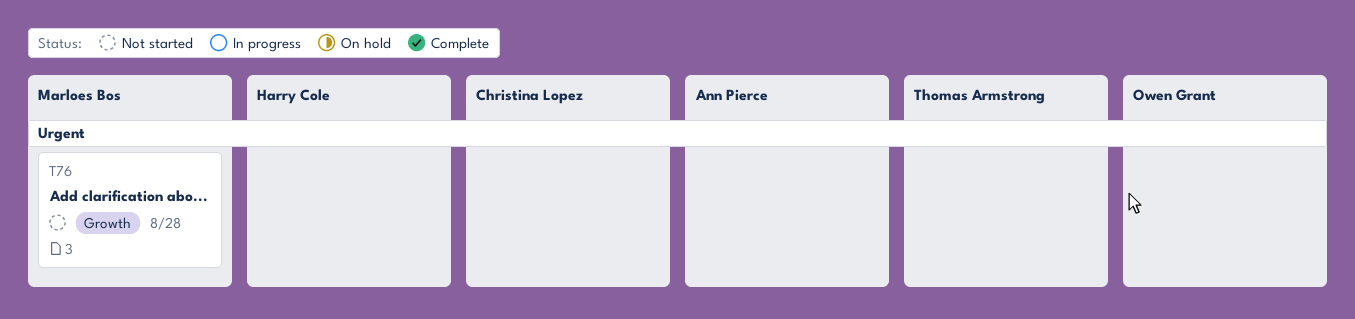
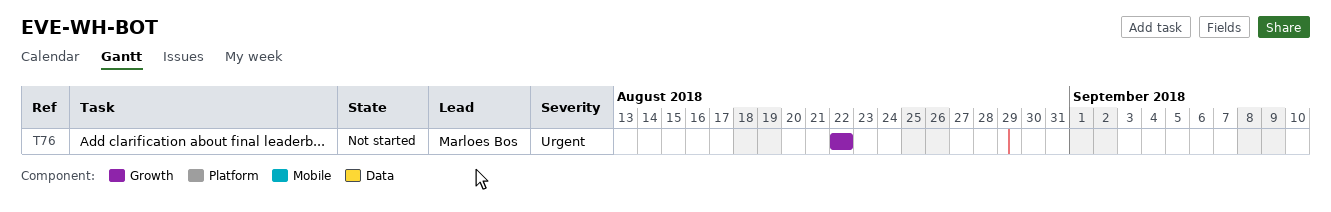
T76, due: Aug 28 -> Aug 22

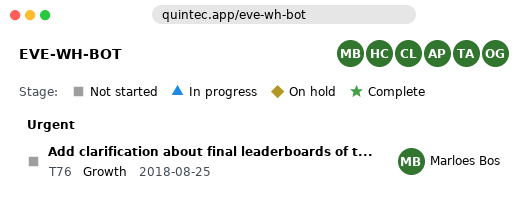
T76, due: Aug 22 -> Aug 25

